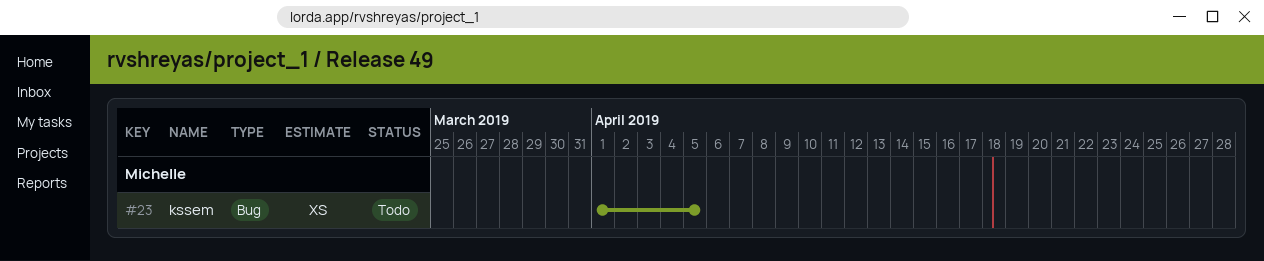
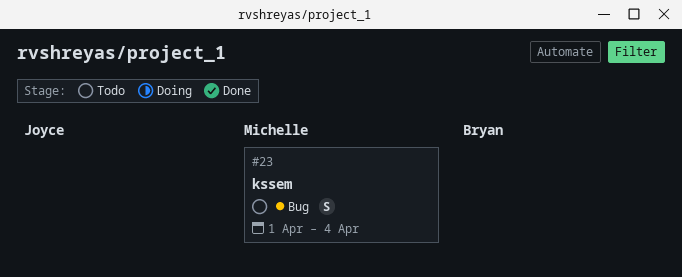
#23, estimate: XS -> S
#23, due: Apr 5 -> Apr 4

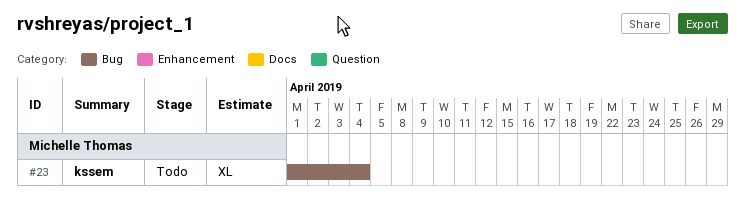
#23, estimate: S -> XL

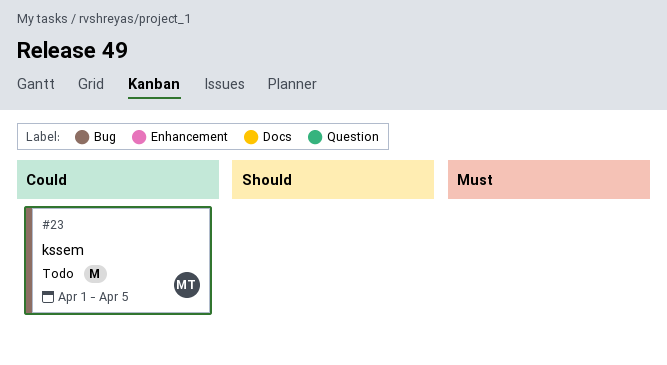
#23, estimate: XL -> M
#23, due: Apr 4 -> Apr 5

